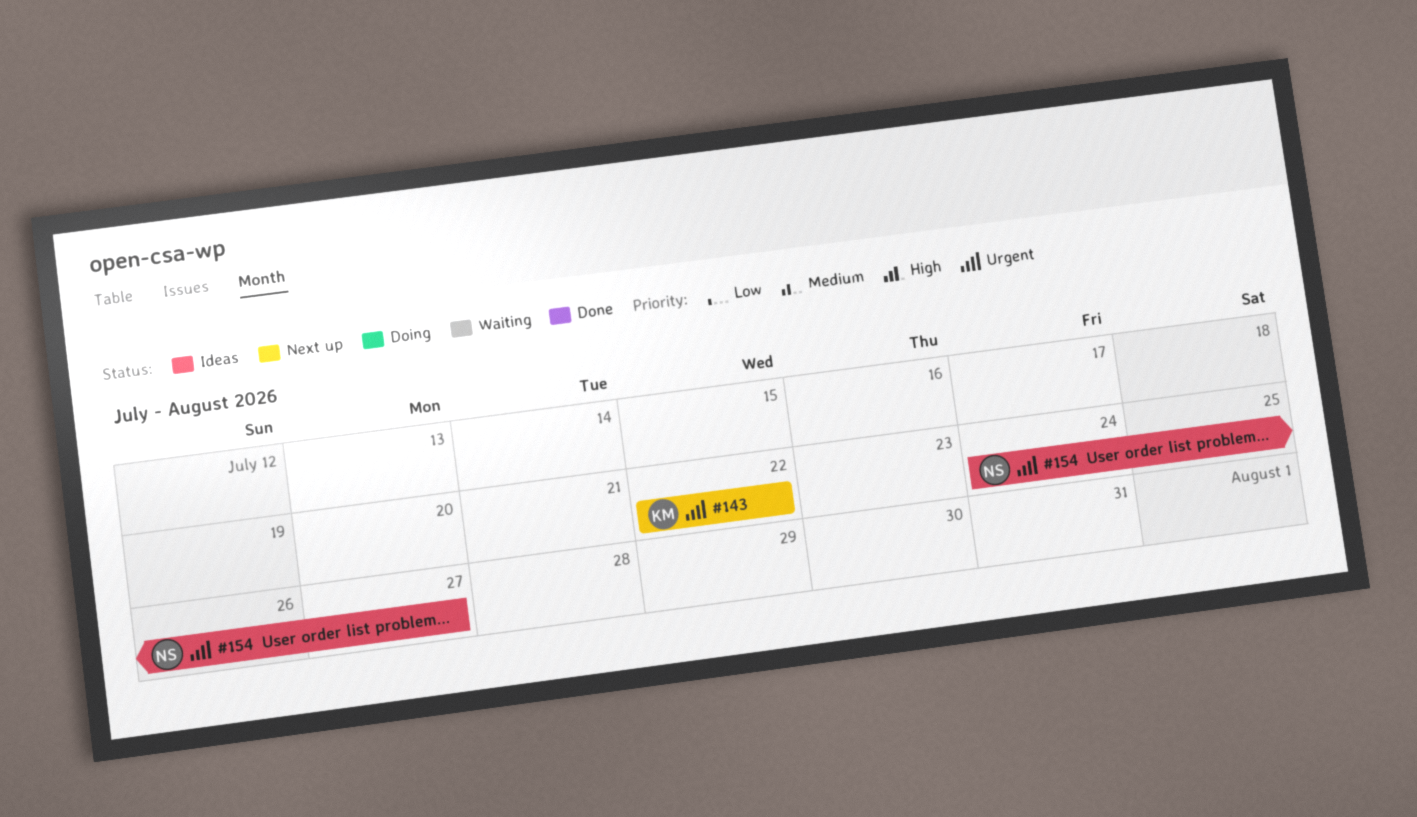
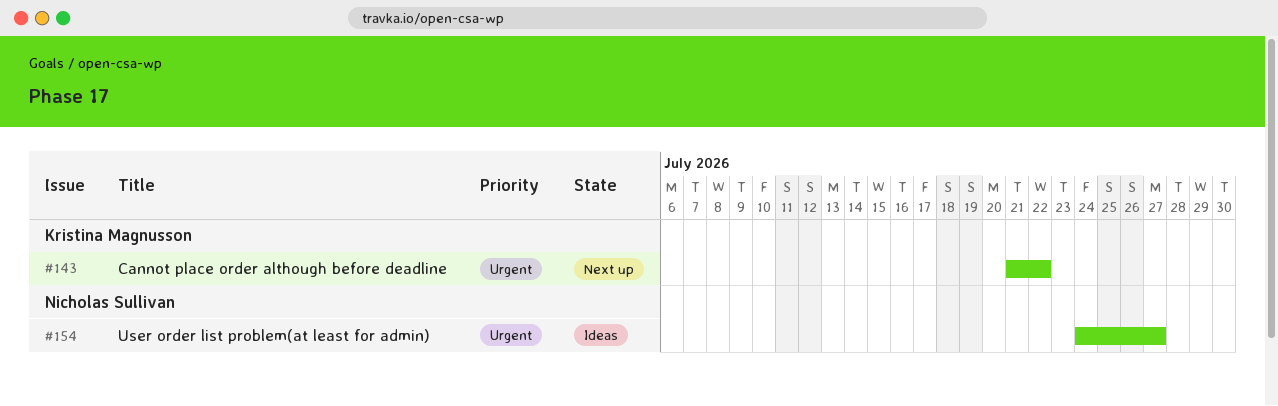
#143, start: Jul 22 -> Jul 21

